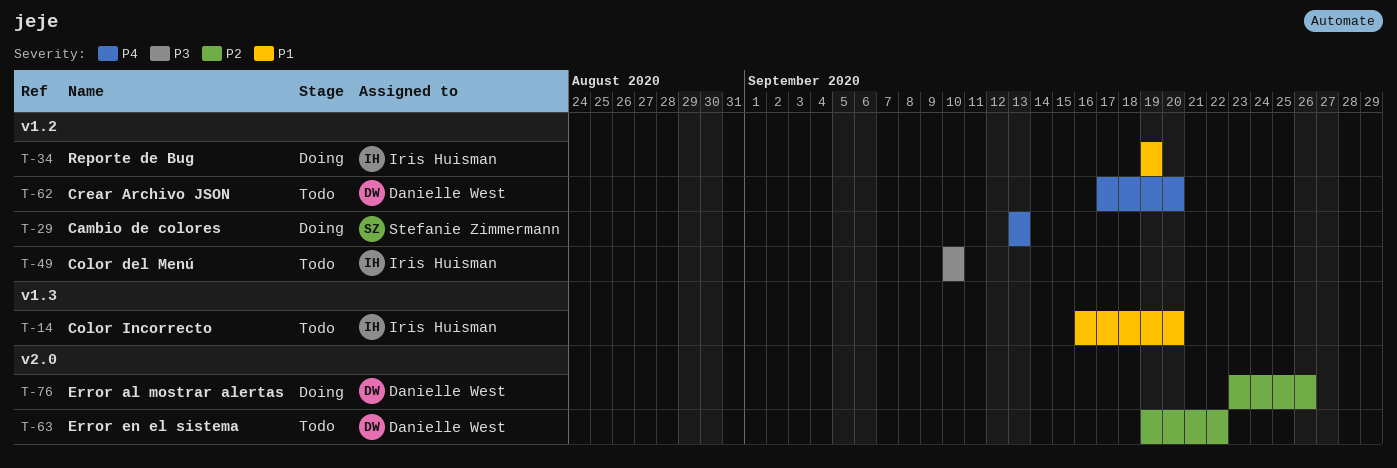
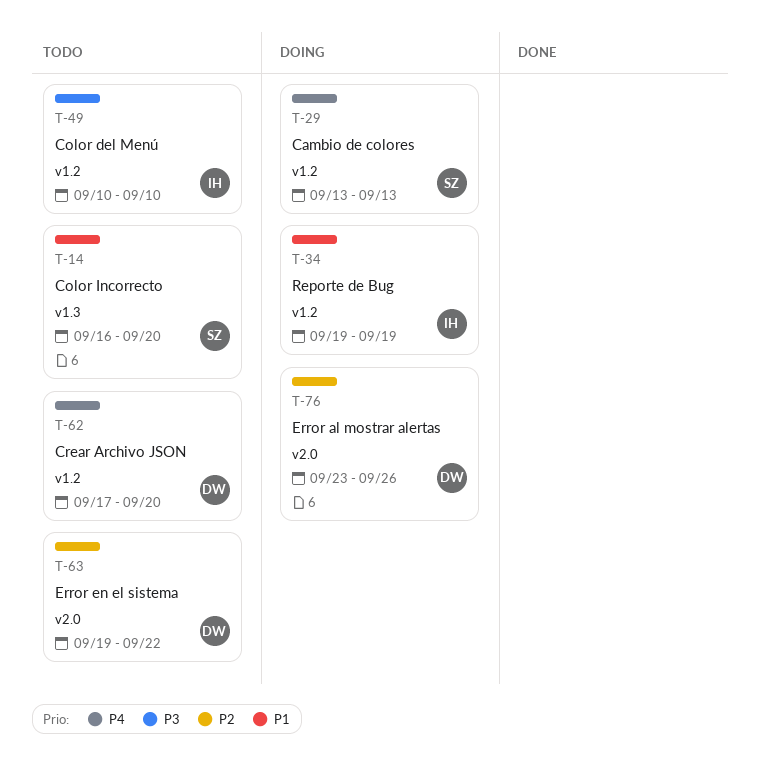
T-14, owner: Iris Huisman -> Stefanie Zimmermann

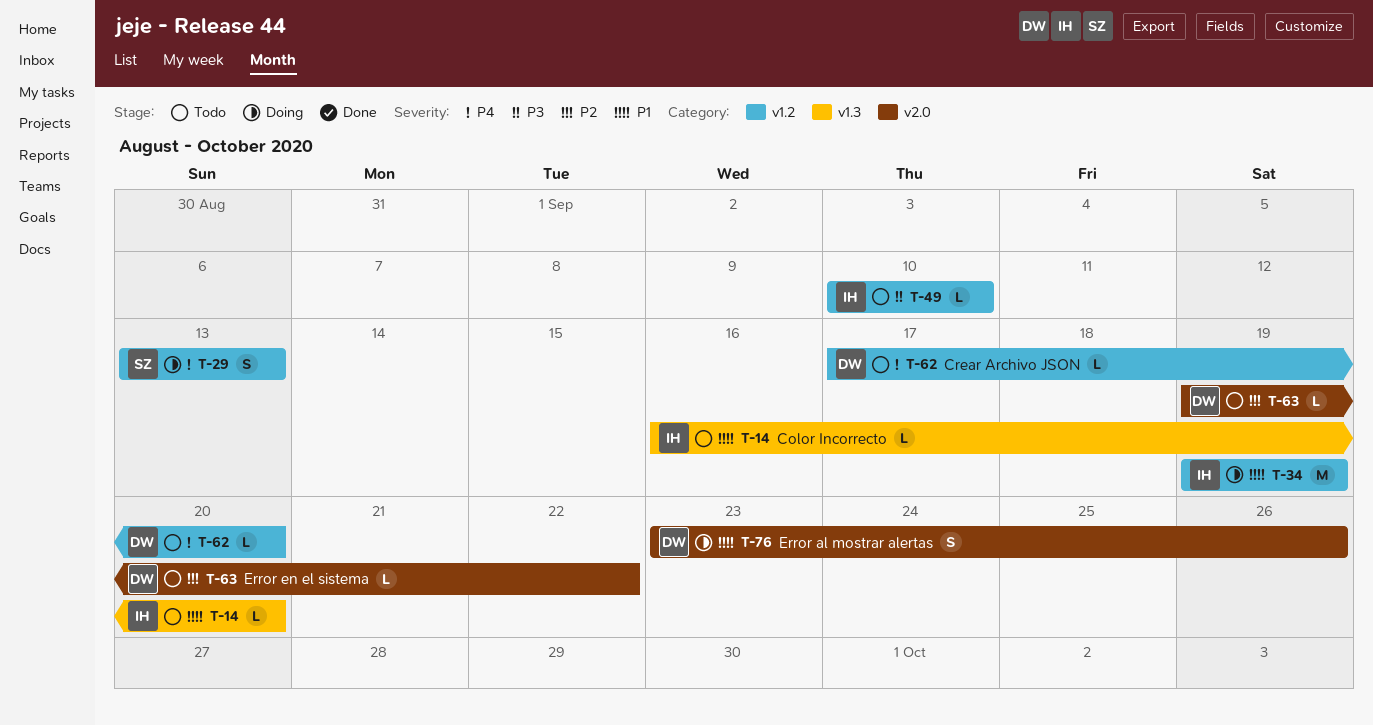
T-14, owner: SZ -> IH
T-76, priority: P2 -> P1

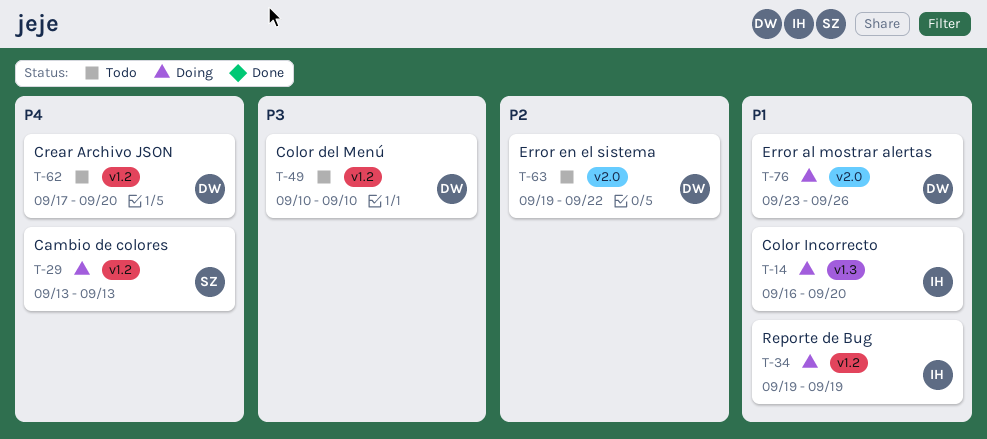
T-14, status: Todo -> Doing
T-49, owner: IH -> DW

